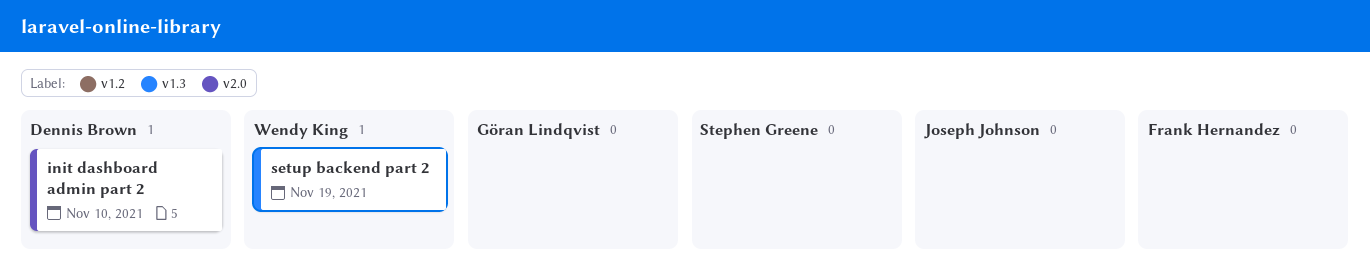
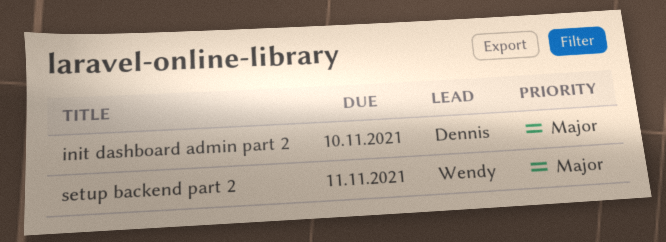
setup backend part 2, due: Nov 19 -> Nov 11

